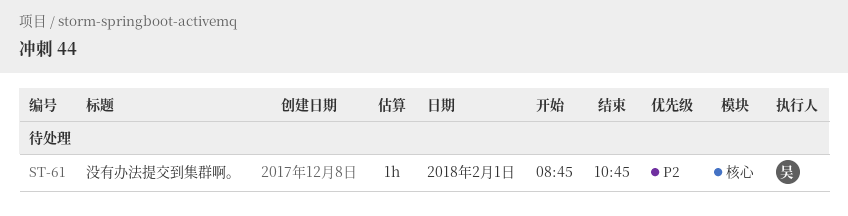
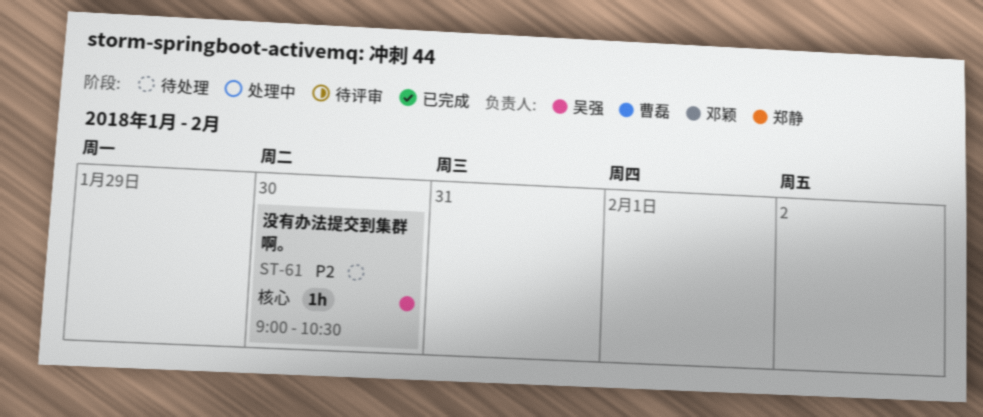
ST-61, day: Feb 1 -> Jan 30
ST-61, begins: 08:45 -> 09:00
ST-61, ends: 10:45 -> 10:30

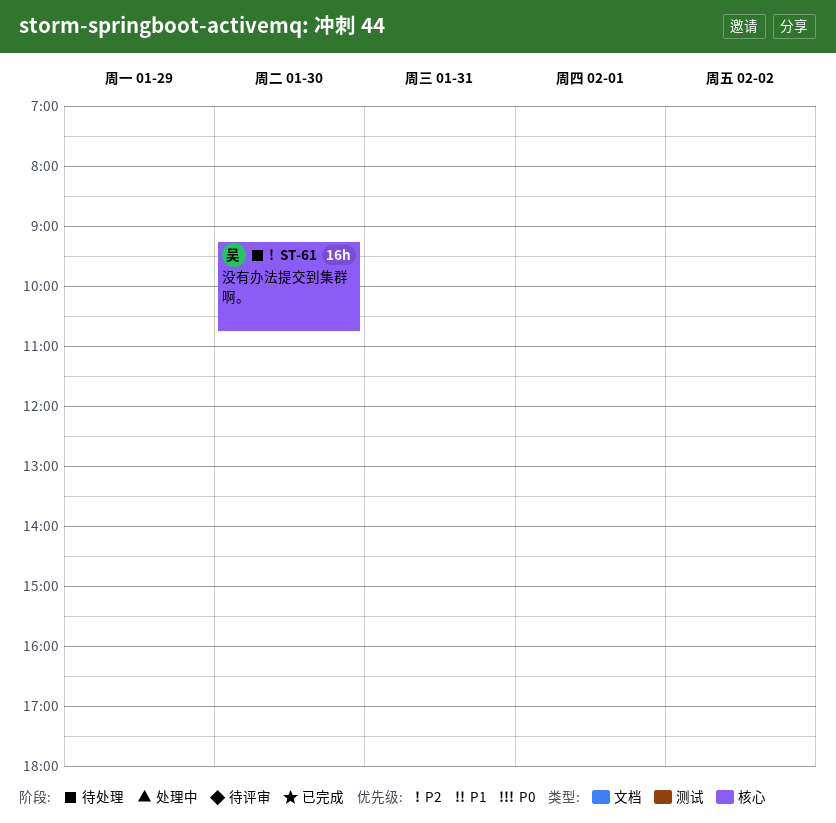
ST-61, estimate: 1h -> 16h
ST-61, begins: 09:00 -> 09:15
ST-61, ends: 10:30 -> 10:45

